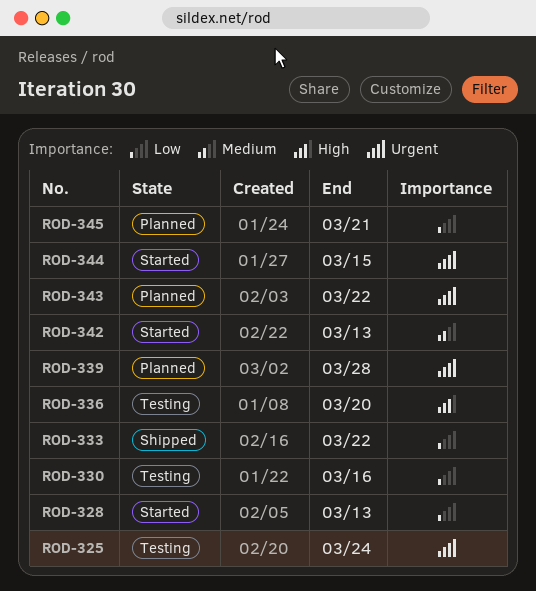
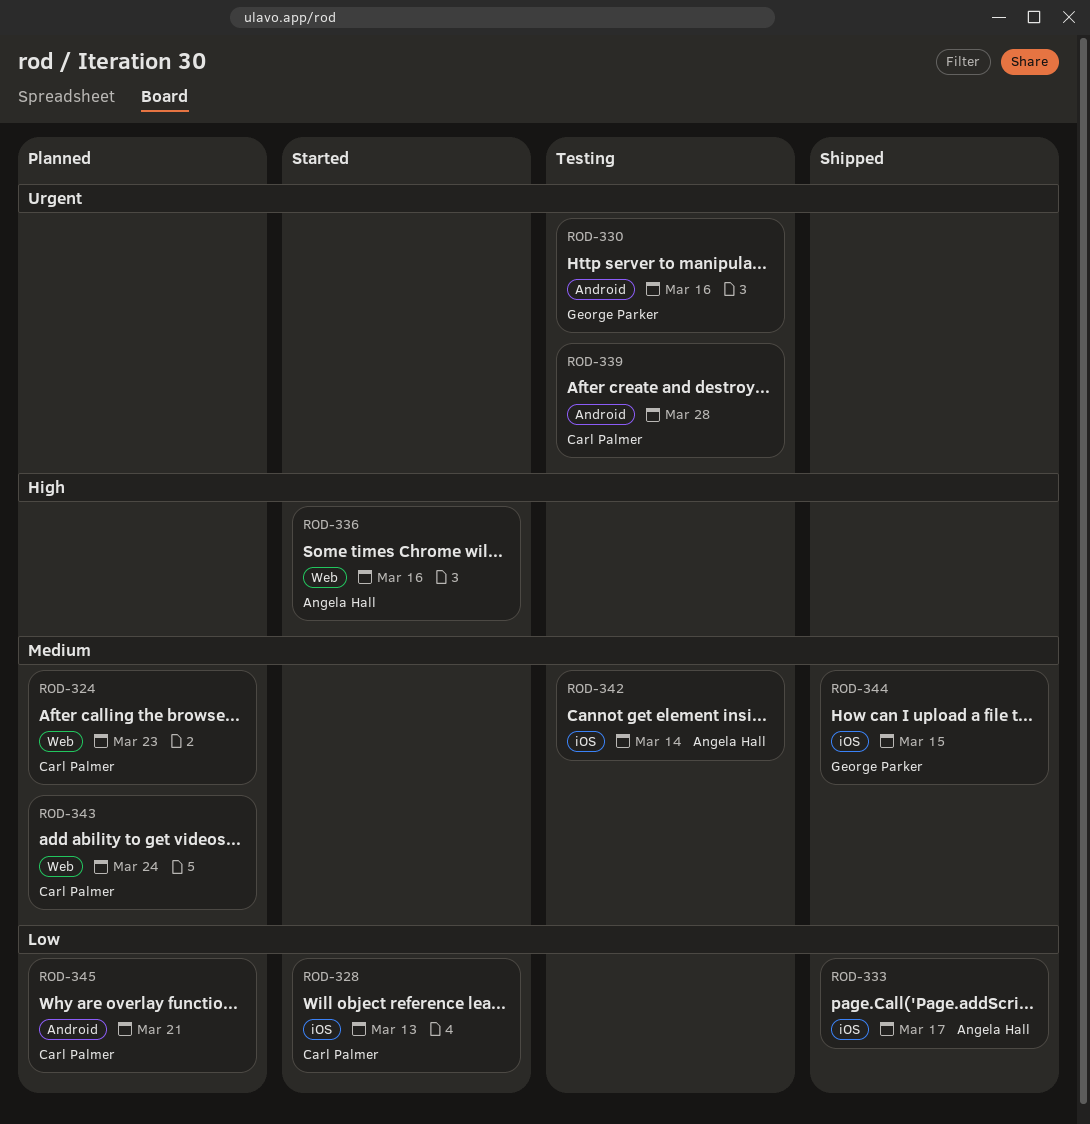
ROD-324: none -> present
ROD-325: present -> none
ROD-330, priority: Low -> Urgent
ROD-333, due: Mar 22 -> Mar 17
ROD-336, status: Testing -> Started
ROD-336, due: Mar 20 -> Mar 16
ROD-339, status: Planned -> Testing
ROD-342, status: Started -> Testing
ROD-342, due: Mar 13 -> Mar 14
ROD-343, priority: Urgent -> Medium
ROD-343, due: Mar 22 -> Mar 24
ROD-344, status: Started -> Shipped
ROD-344, priority: Urgent -> Medium

